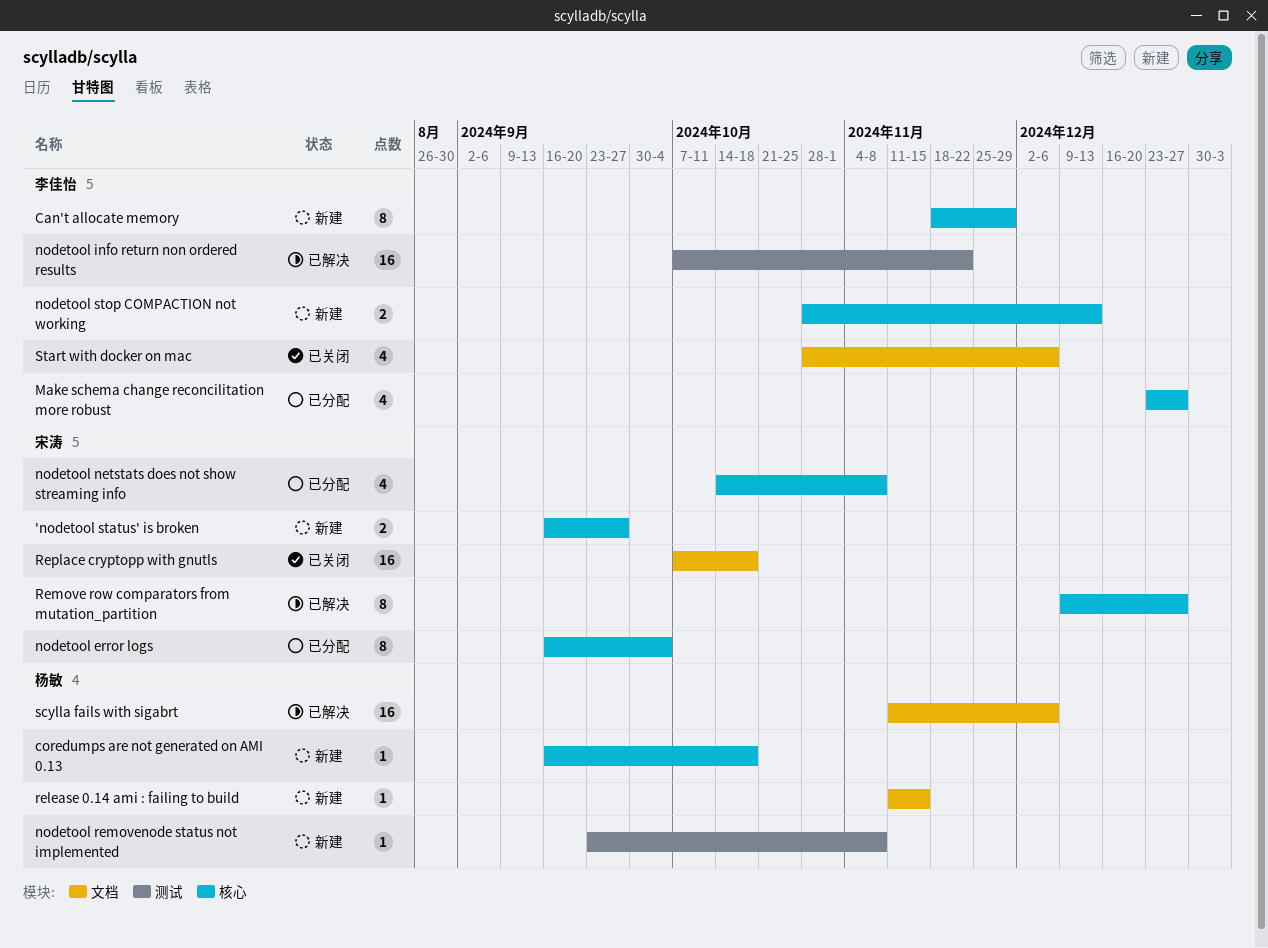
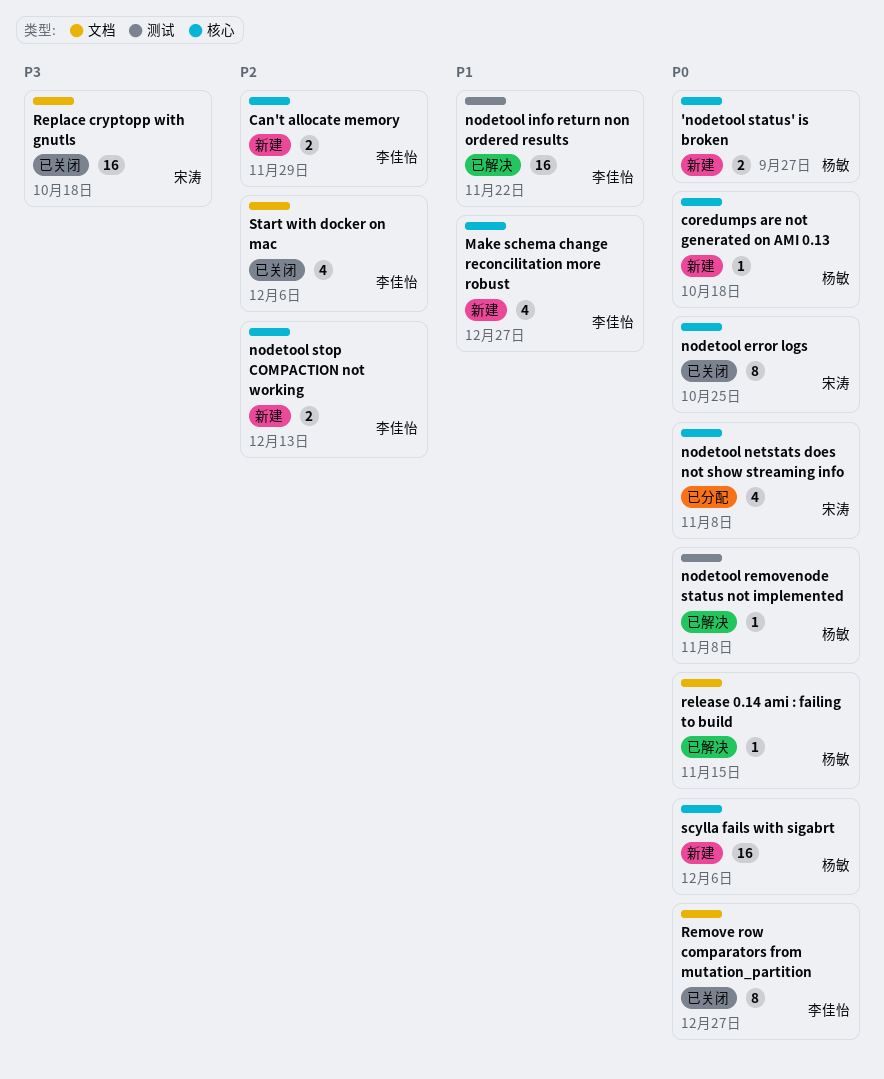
'nodetool status' is broken, owner: 宋涛 -> 杨敏
Can't allocate memory, estimate: 8 -> 2
Make schema change reconcilitation more robust, status: 已分配 -> 新建
nodetool error logs, status: 已分配 -> 已关闭
nodetool error logs, due: Oct 4 -> Oct 25
nodetool removenode status not implemented, status: 新建 -> 已解决
release 0.14 ami : failing to build, status: 新建 -> 已解决
Remove row comparators from mutation_partition, status: 已解决 -> 已关闭
Remove row comparators from mutation_partition, owner: 宋涛 -> 李佳怡
Remove row comparators from mutation_partition, label: 核心 -> 文档
scylla fails with sigabrt, status: 已解决 -> 新建
scylla fails with sigabrt, label: 文档 -> 核心

